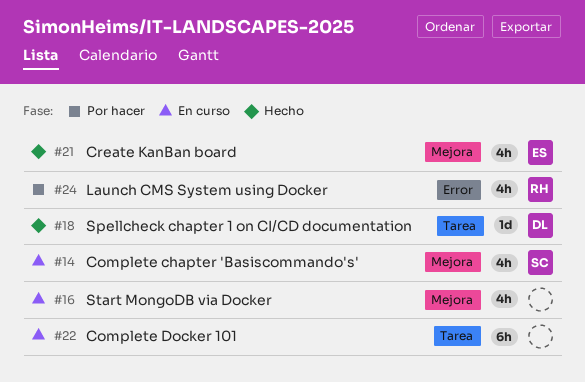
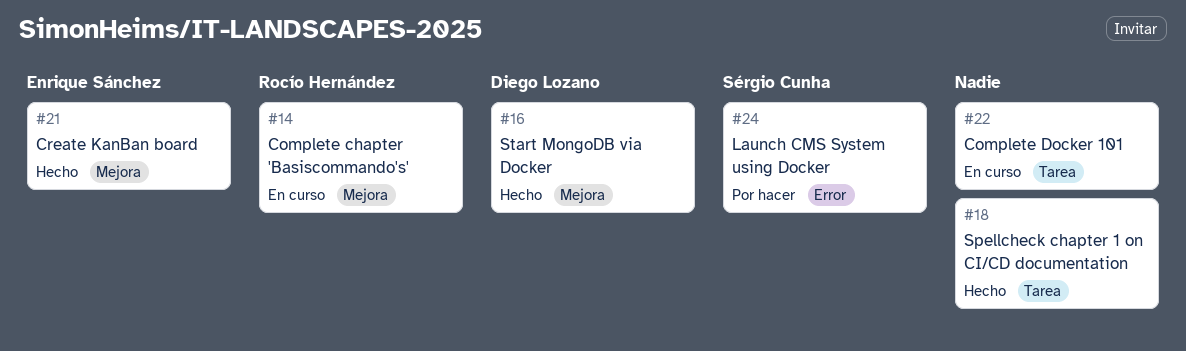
#14, owner: Sérgio Cunha -> Rocío Hernández
#16, status: En curso -> Hecho
#16, owner: none -> Diego Lozano
#18, owner: Diego Lozano -> none
#24, owner: Rocío Hernández -> Sérgio Cunha

